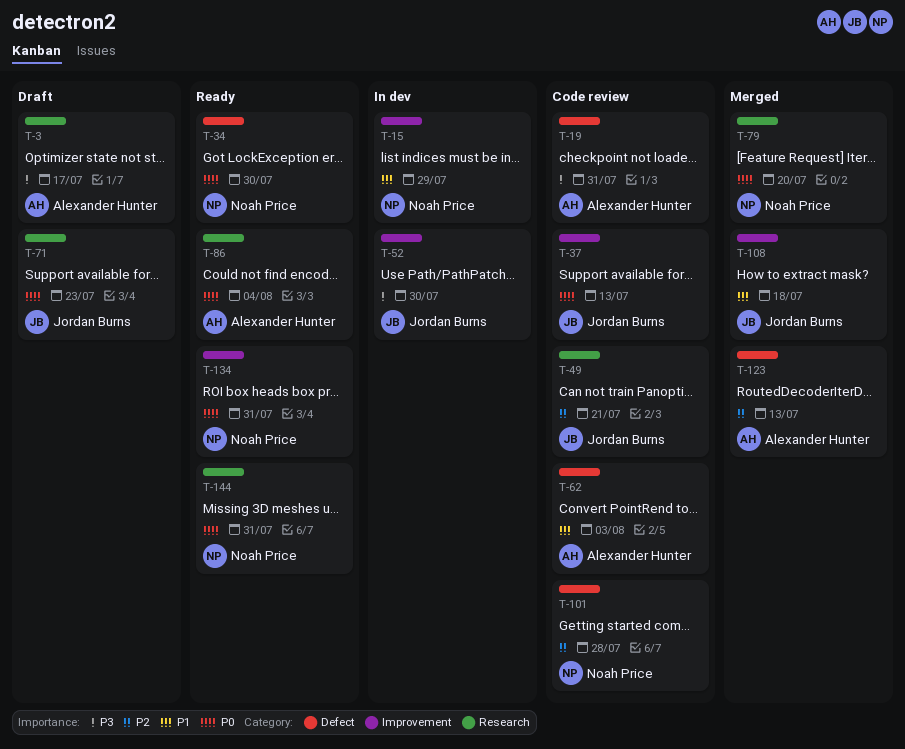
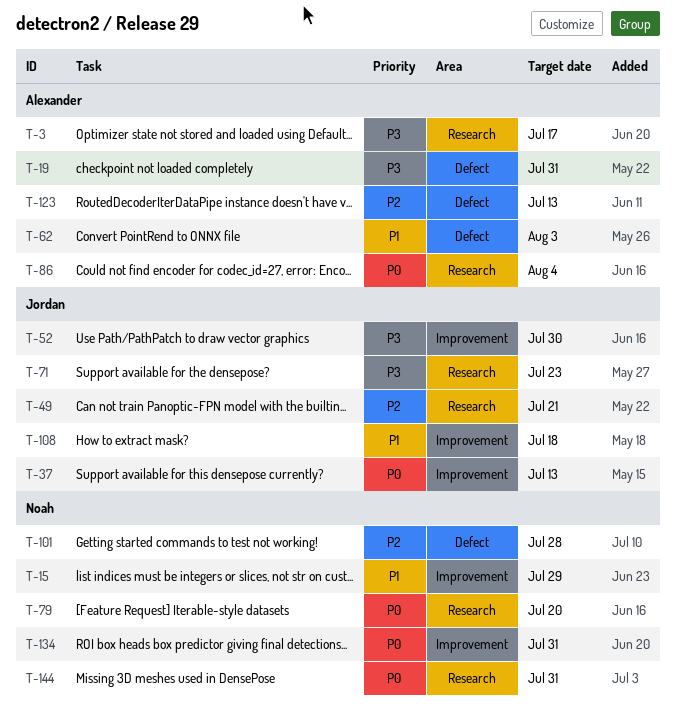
T-34: present -> none
T-71, priority: P0 -> P3

